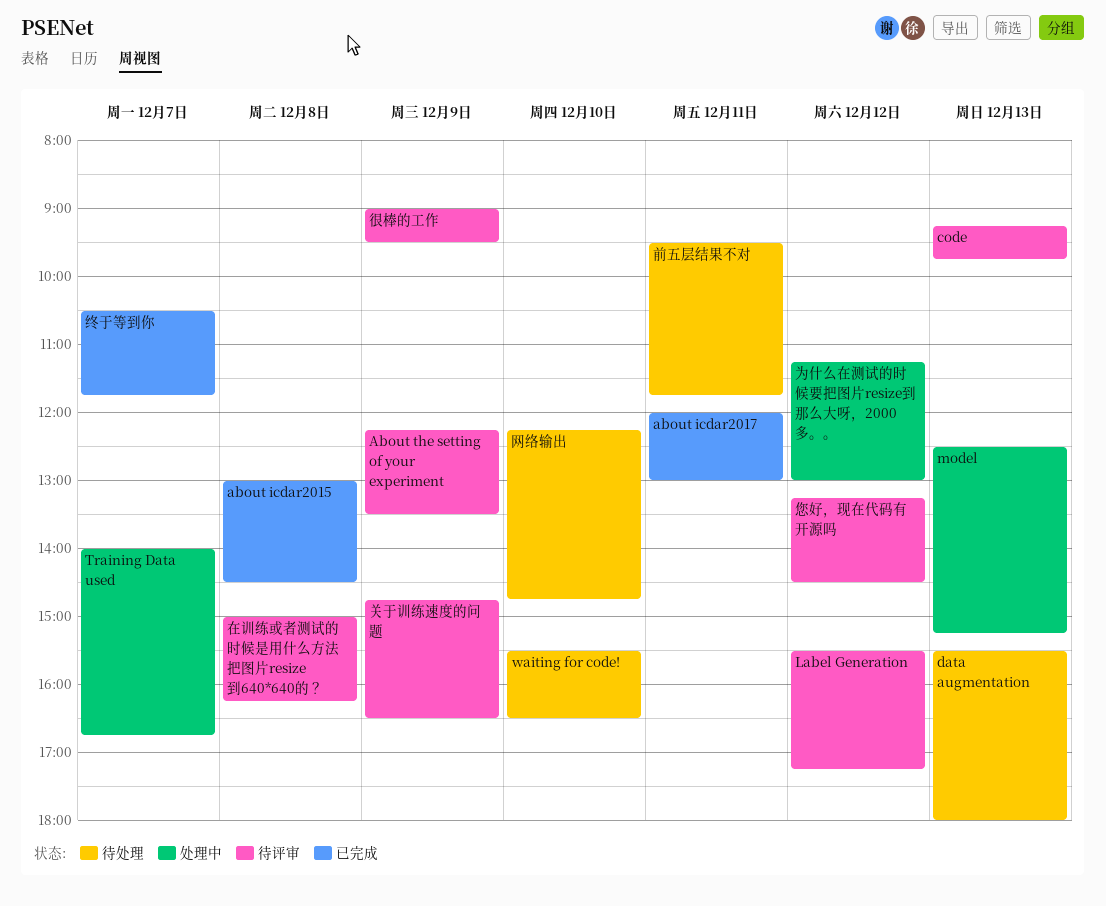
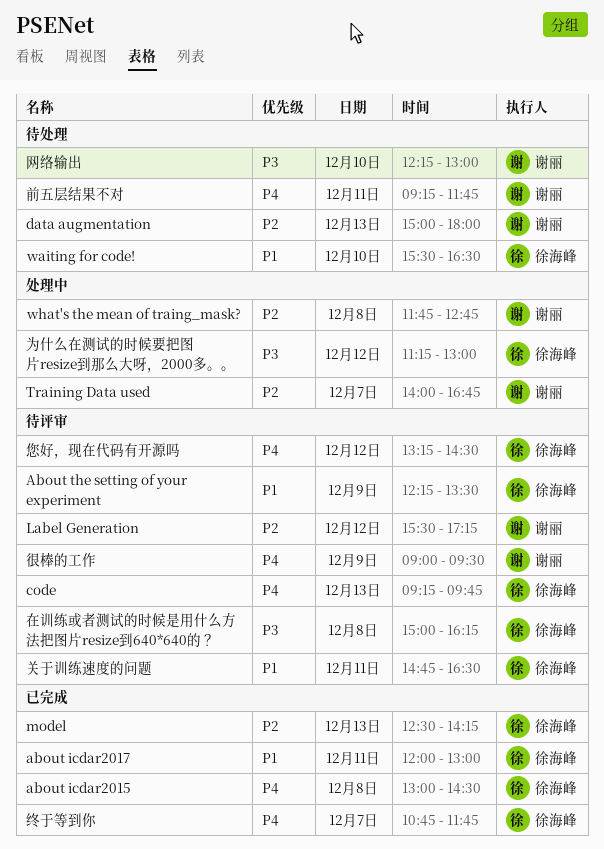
data augmentation, begins: 15:30 -> 15:00
model, status: 处理中 -> 已完成
model, ends: 15:15 -> 14:15
what's the mean of traing_mask?: none -> present
关于训练速度的问题, day: Dec 9 -> Dec 11
前五层结果不对, begins: 09:30 -> 09:15
终于等到你, begins: 10:30 -> 10:45
网络输出, ends: 14:45 -> 13:00

